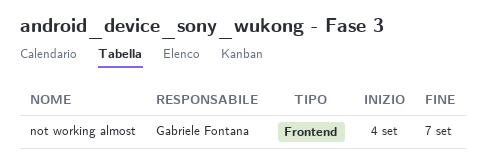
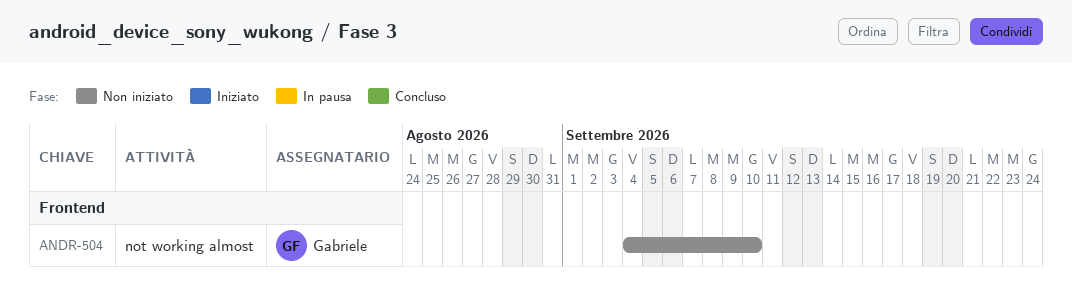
not working almost, due: Sep 7 -> Sep 10

